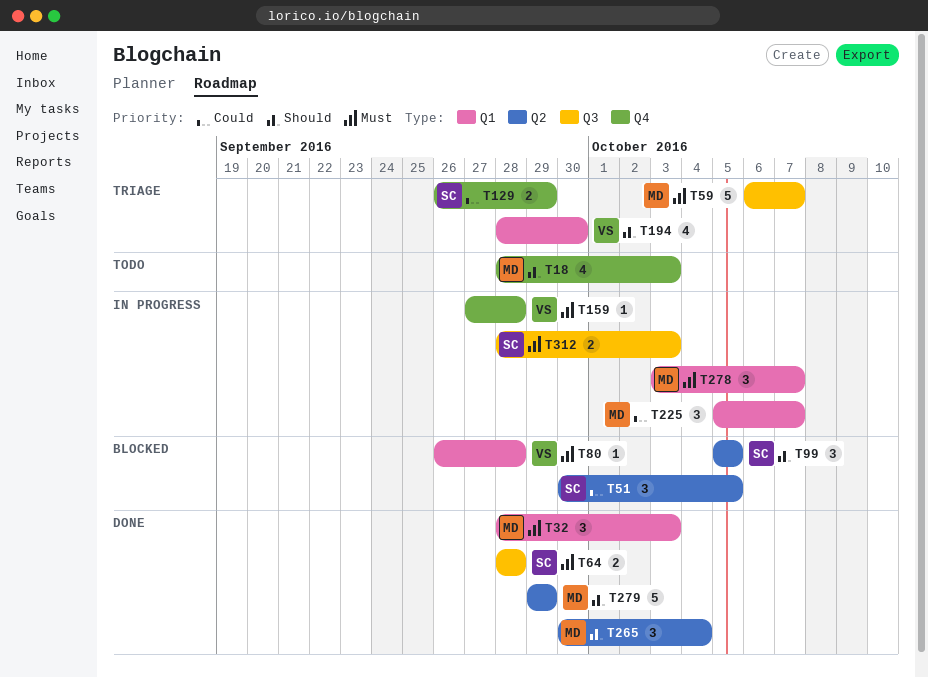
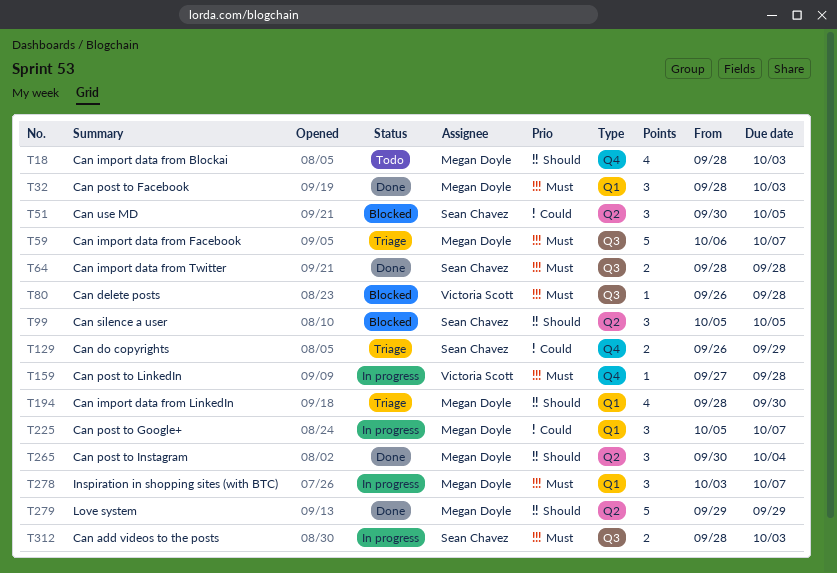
T80, label: Q1 -> Q3
T194, owner: Victoria Scott -> Megan Doyle

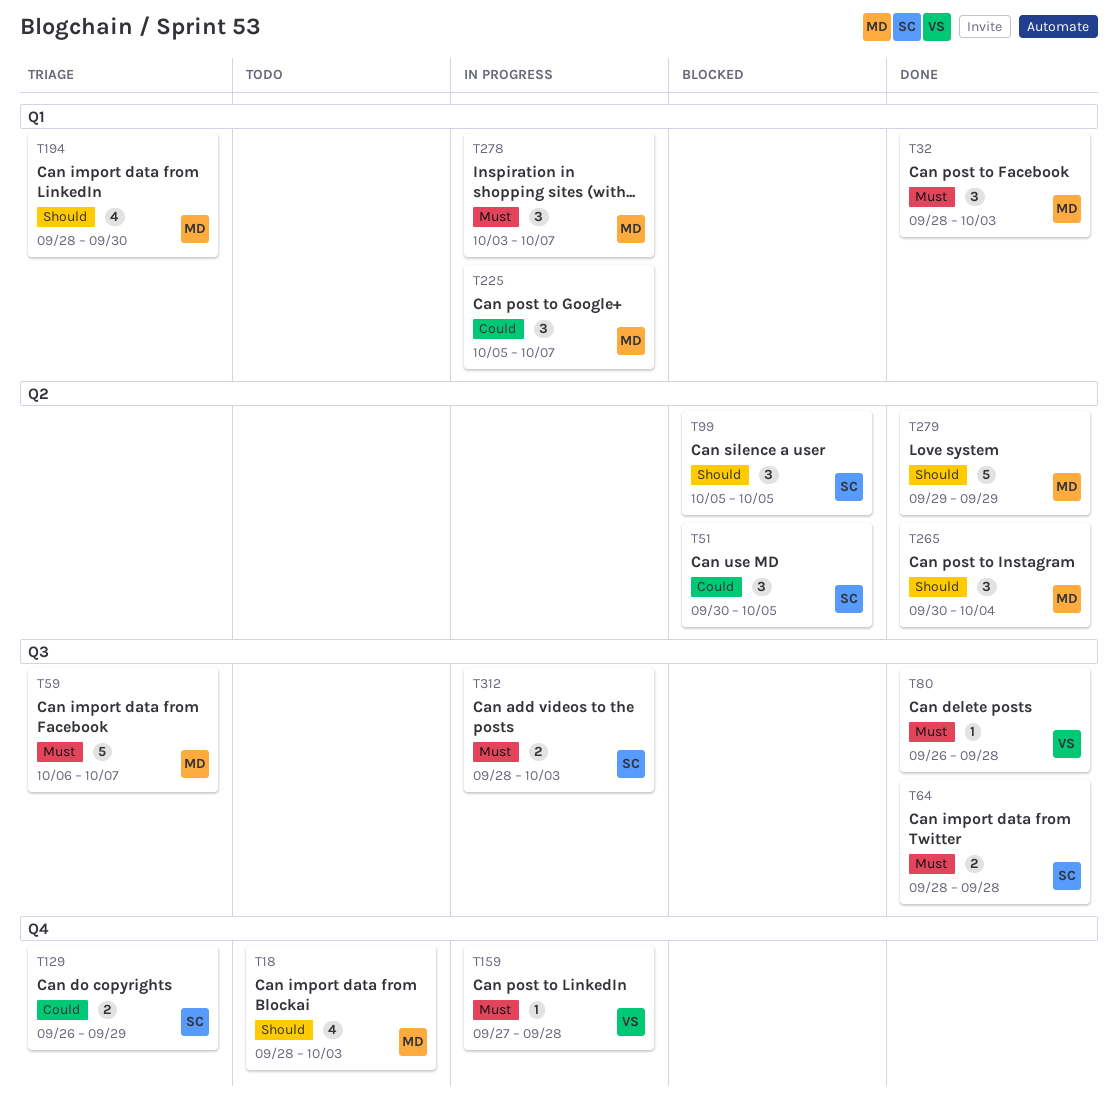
T80, status: Blocked -> Done

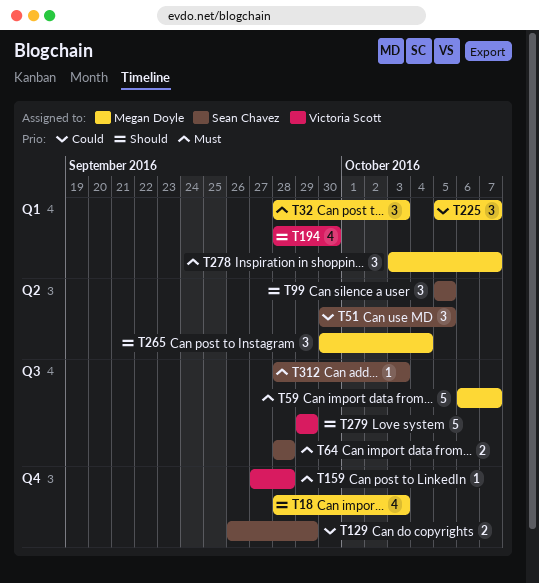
T80: present -> none
T194, owner: Megan Doyle -> Victoria Scott
T279, owner: Megan Doyle -> Victoria Scott
T279, label: Q2 -> Q3
T312, estimate: 2 -> 1

